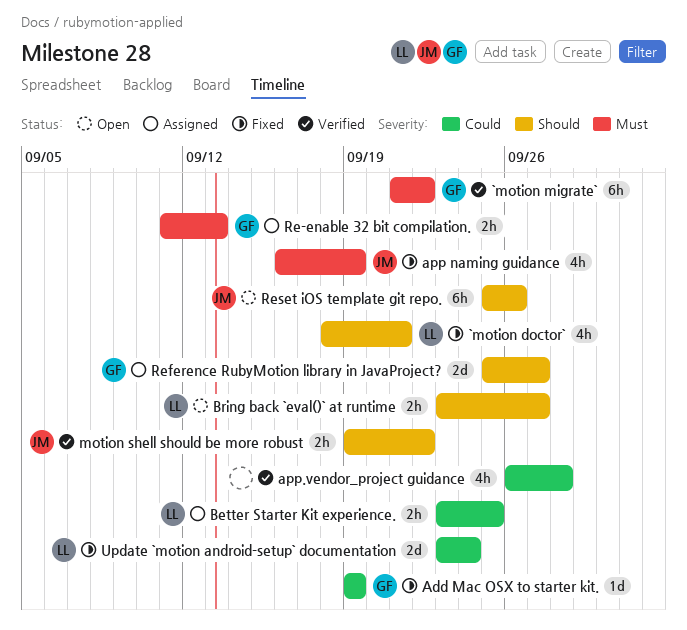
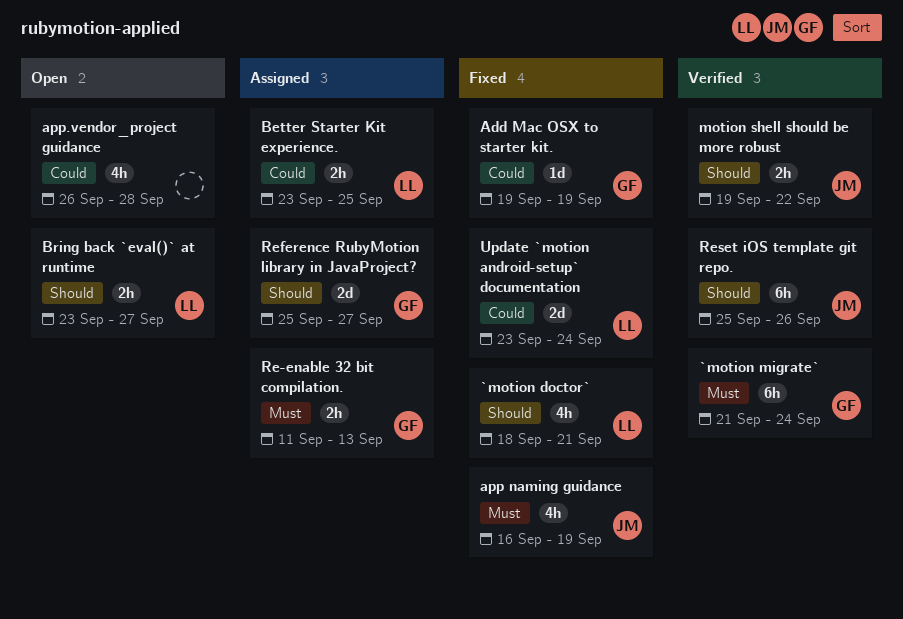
`motion migrate`, due: Sep 22 -> Sep 24
app.vendor_project guidance, status: Verified -> Open
Reset iOS template git repo., status: Open -> Verified

